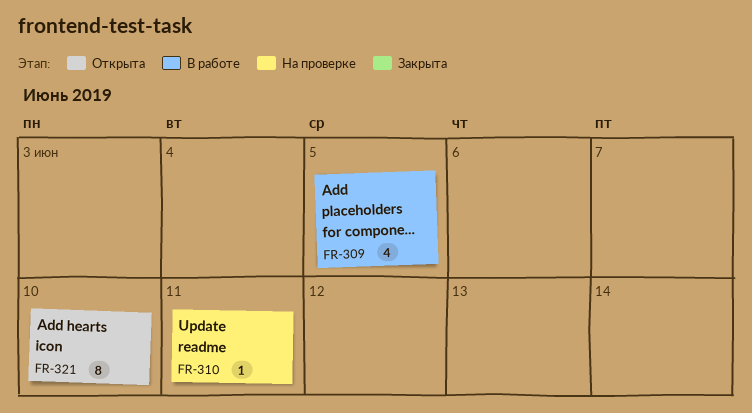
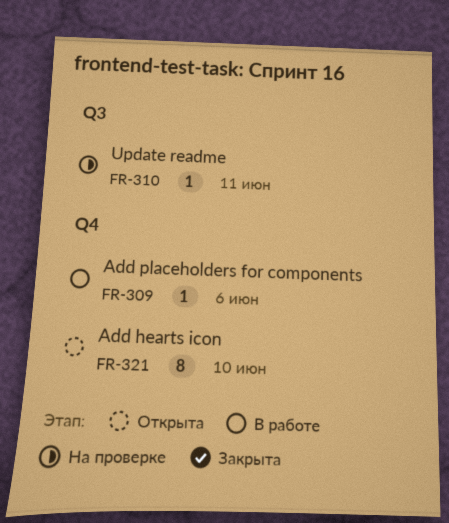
FR-309, estimate: 4 -> 1
FR-309, due: Jun 5 -> Jun 6

